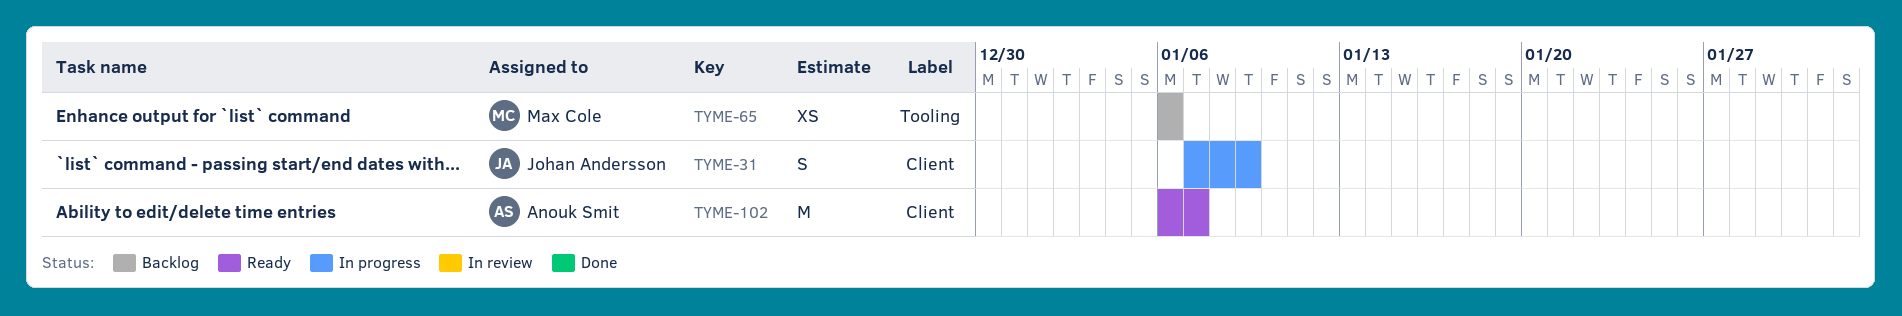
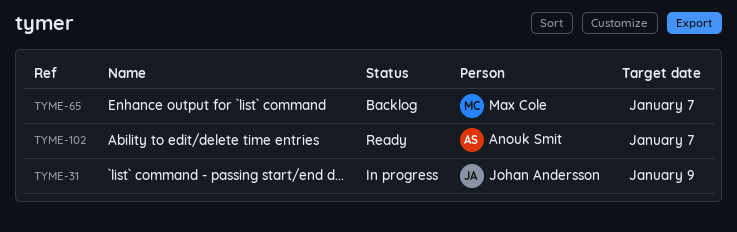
TYME-65, due: Jan 6 -> Jan 7

